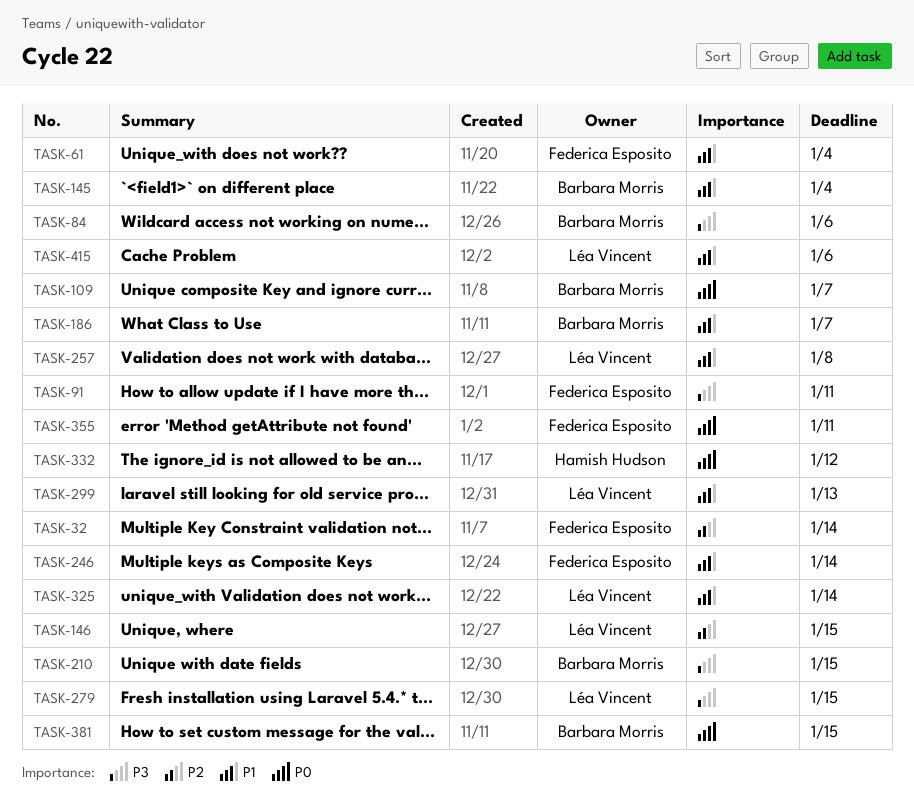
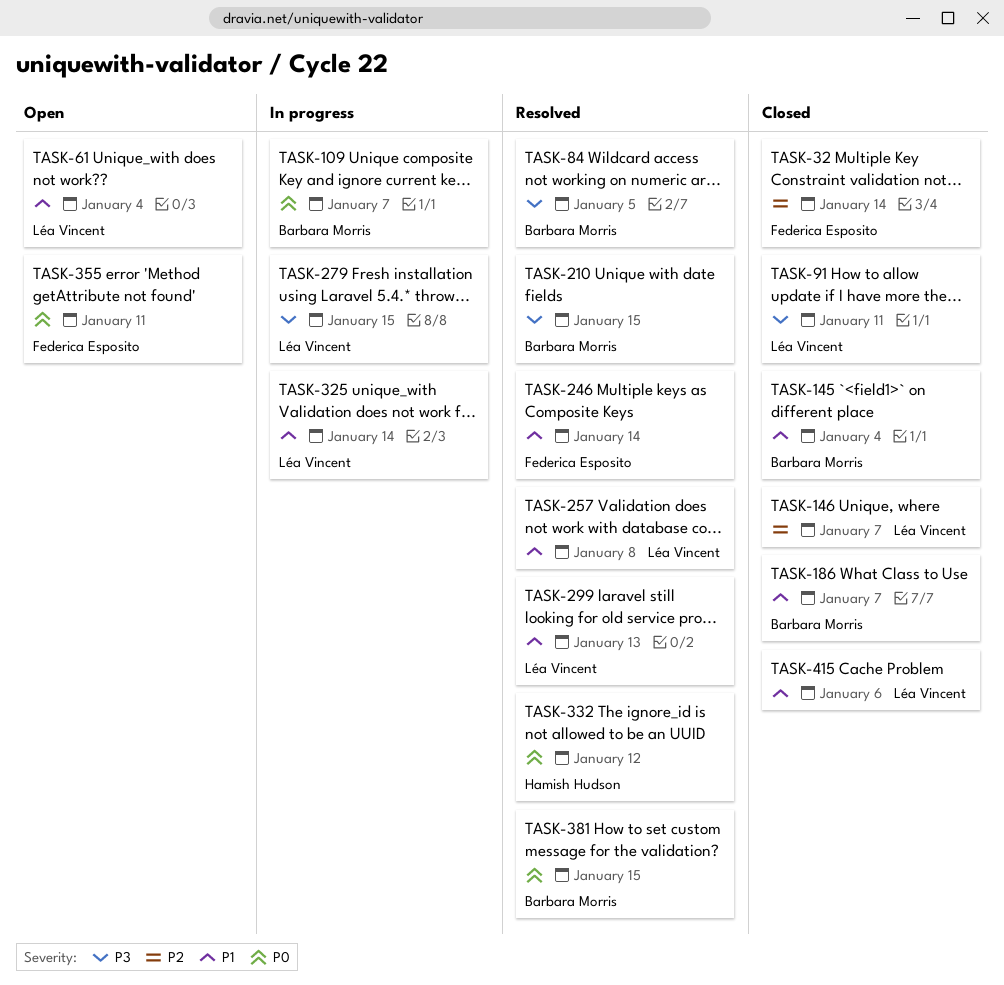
TASK-61, owner: Federica Esposito -> Léa Vincent
TASK-84, due: Jan 6 -> Jan 5
TASK-91, owner: Federica Esposito -> Léa Vincent
TASK-146, due: Jan 15 -> Jan 7

